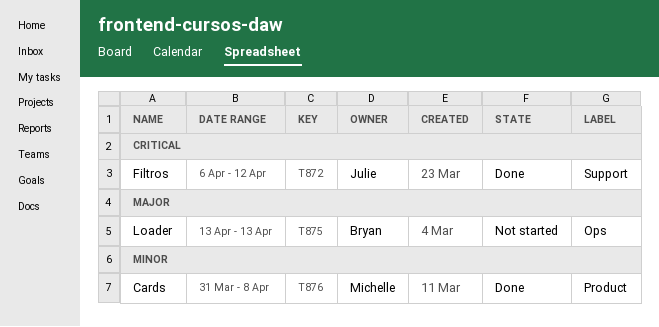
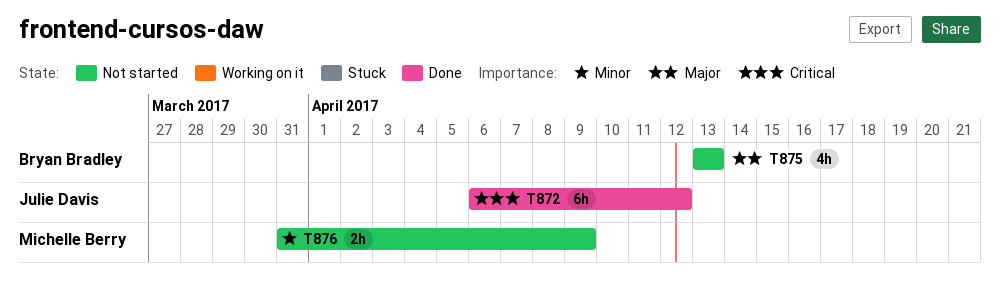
T876, status: Done -> Not started
T876, due: Apr 8 -> Apr 9

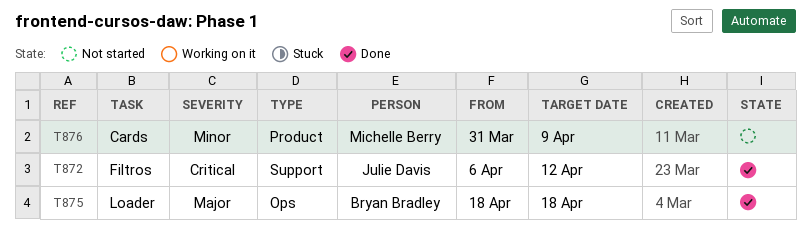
T875, status: Not started -> Done
T875, start: Apr 13 -> Apr 18
T875, due: Apr 13 -> Apr 18

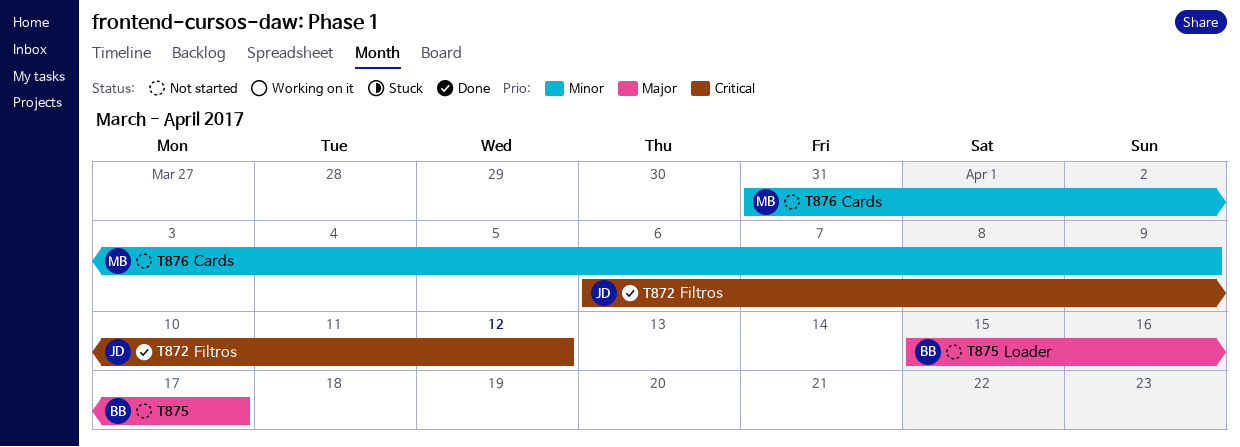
T875, status: Done -> Not started
T875, start: Apr 18 -> Apr 15
T875, due: Apr 18 -> Apr 17

